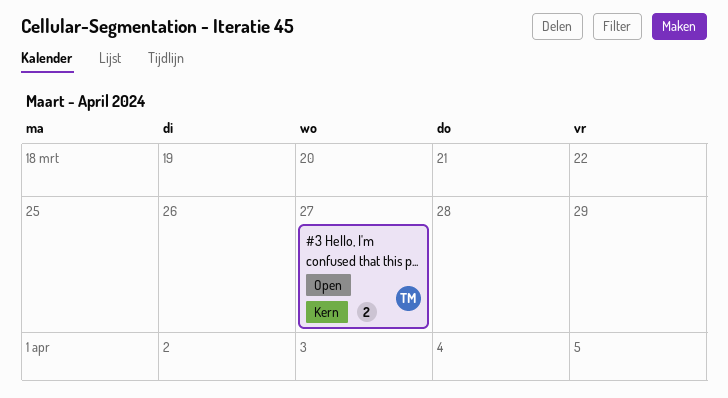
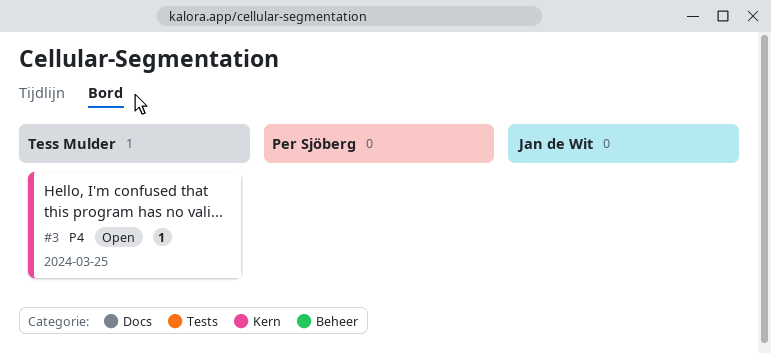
#3, estimate: 2 -> 1
#3, due: Mar 27 -> Mar 25

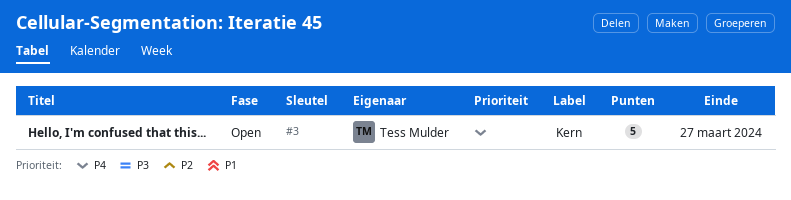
#3, estimate: 1 -> 5
#3, due: Mar 25 -> Mar 27

